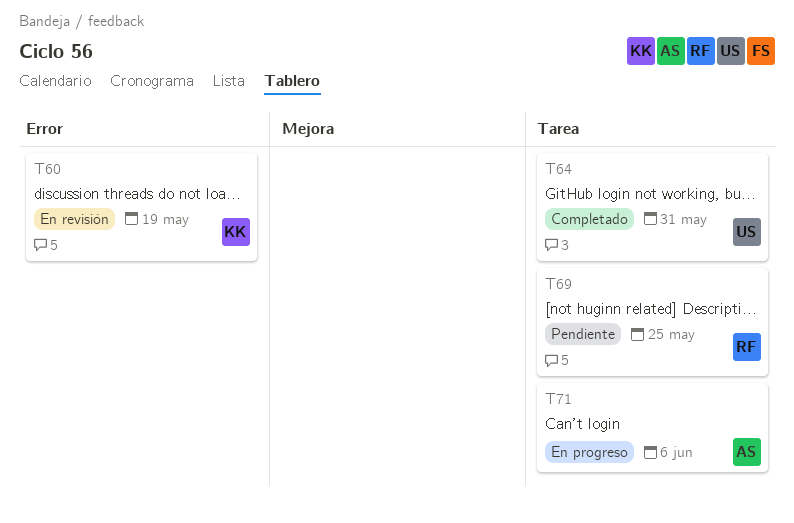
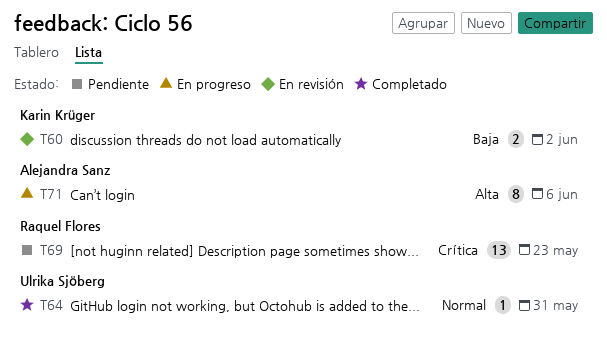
T60, due: May 19 -> Jun 2
T69, due: May 25 -> May 23

